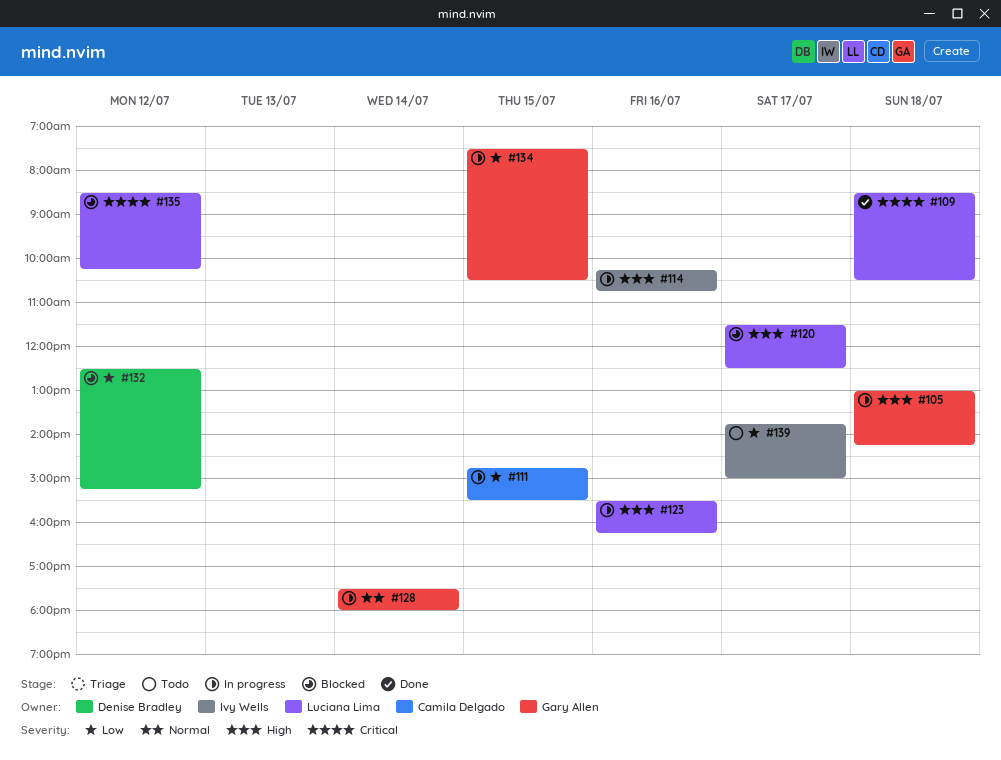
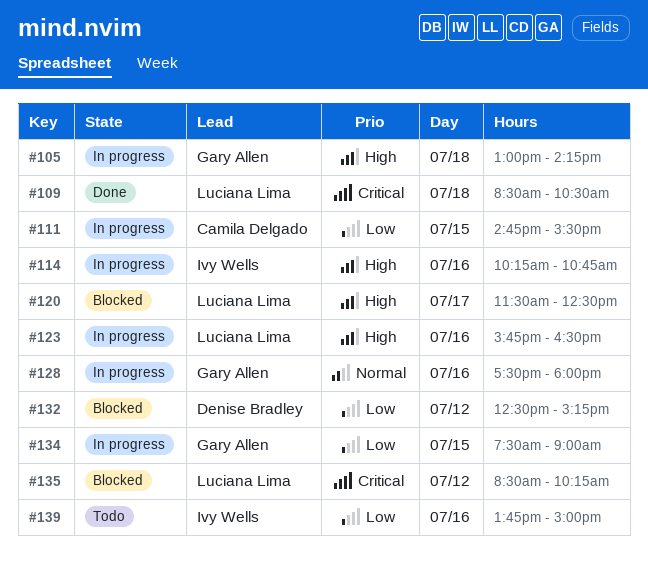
#123, begins: 15:30 -> 15:45
#123, ends: 16:15 -> 16:30
#128, day: Jul 14 -> Jul 16
#134, ends: 10:30 -> 09:00
#139, day: Jul 17 -> Jul 16

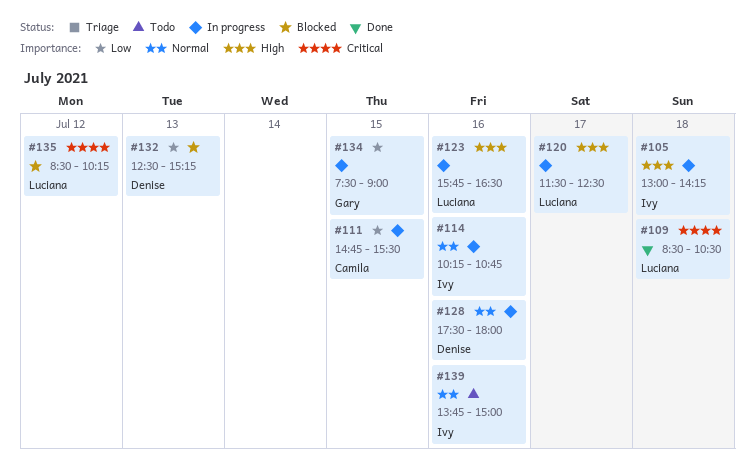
#105, owner: Gary Allen -> Ivy Wells
#114, priority: High -> Normal
#120, status: Blocked -> In progress
#128, owner: Gary Allen -> Denise Bradley
#132, day: Jul 12 -> Jul 13
#139, priority: Low -> Normal

